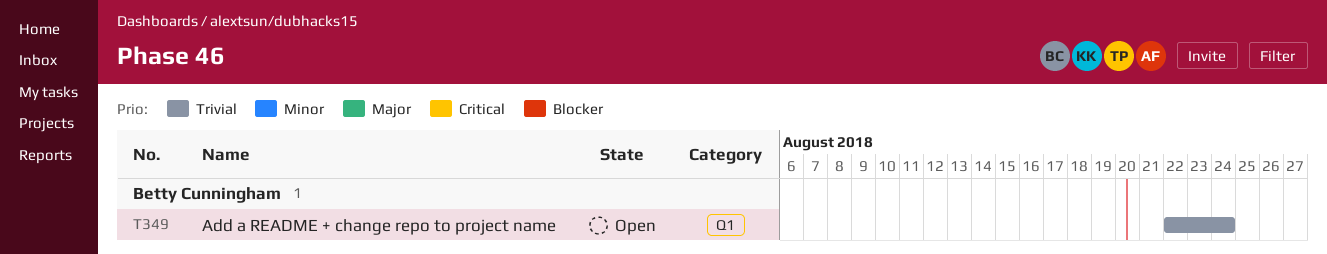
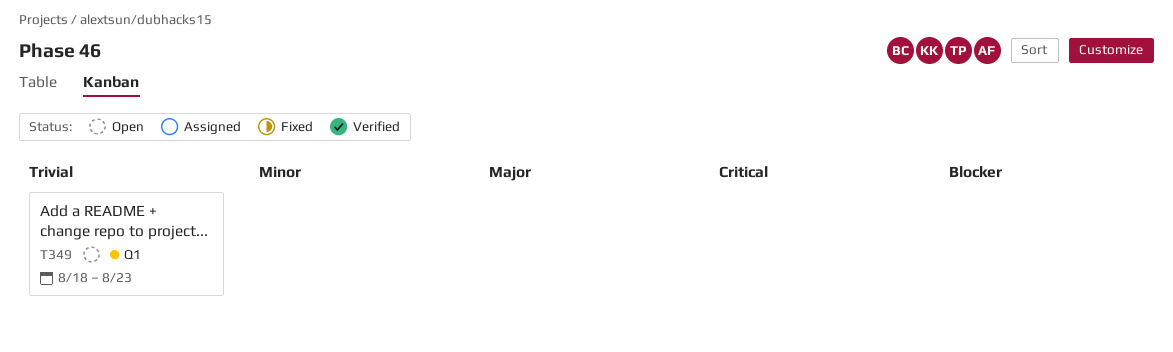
T349, start: Aug 22 -> Aug 18
T349, due: Aug 24 -> Aug 23

